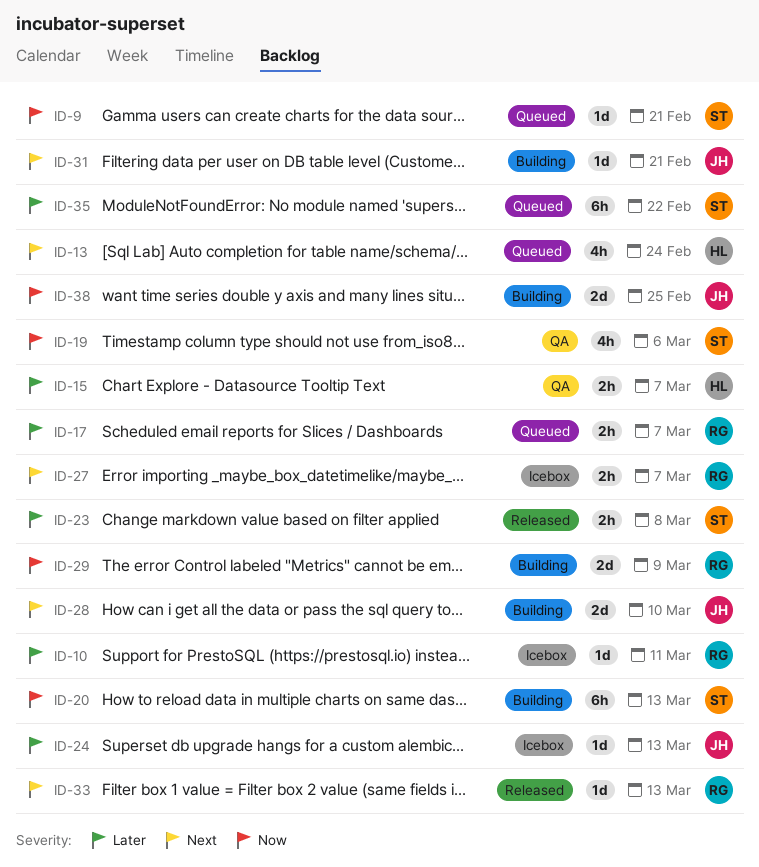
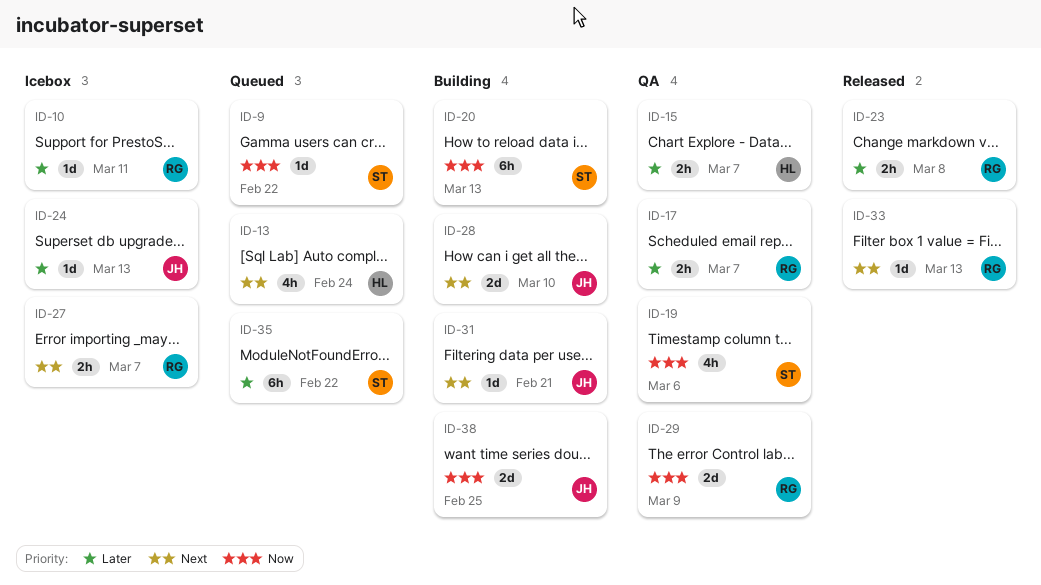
ID-9, due: Feb 21 -> Feb 22
ID-17, status: Queued -> QA
ID-23, owner: ST -> RG
ID-29, status: Building -> QA

